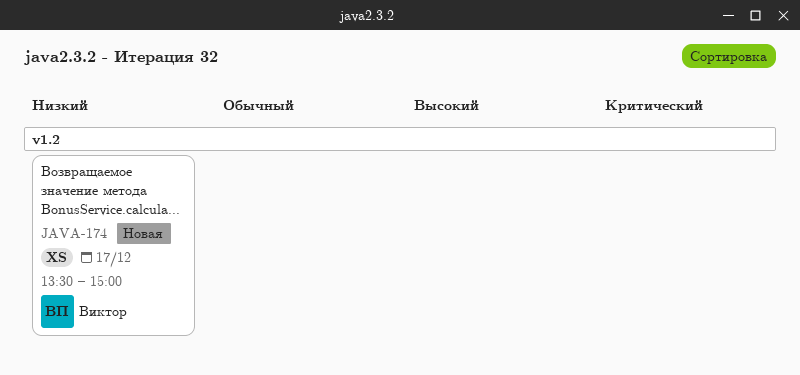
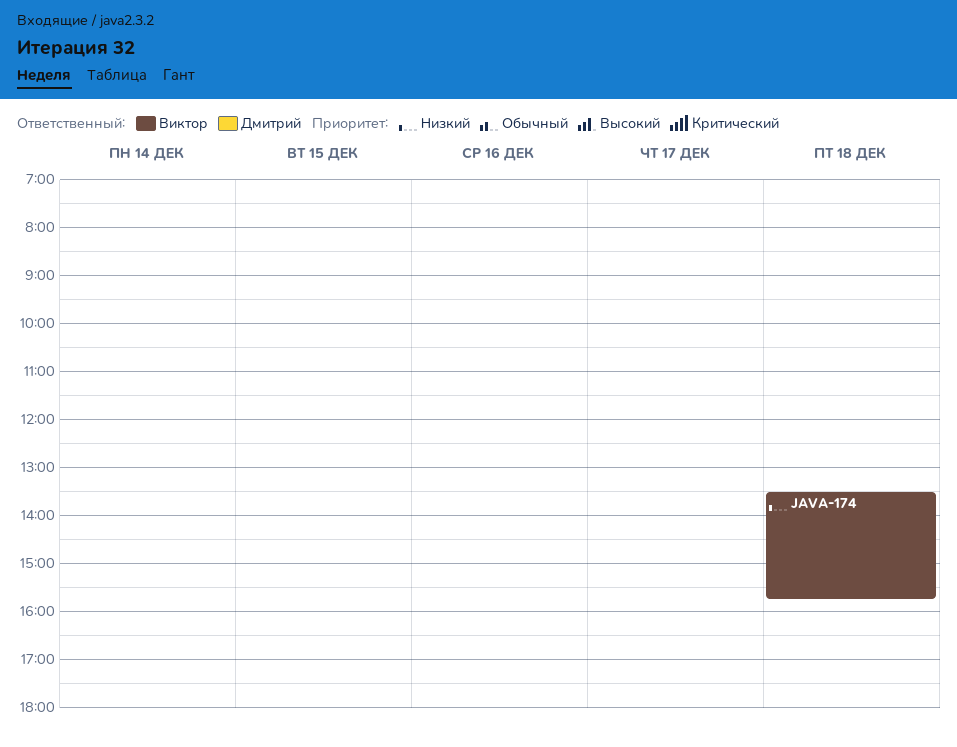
JAVA-174, day: Dec 17 -> Dec 18
JAVA-174, ends: 15:00 -> 15:45

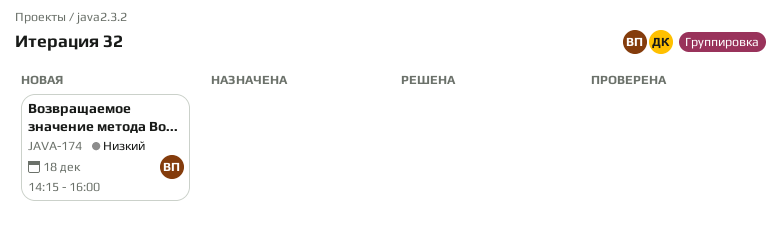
JAVA-174, begins: 13:30 -> 14:15
JAVA-174, ends: 15:45 -> 16:00

